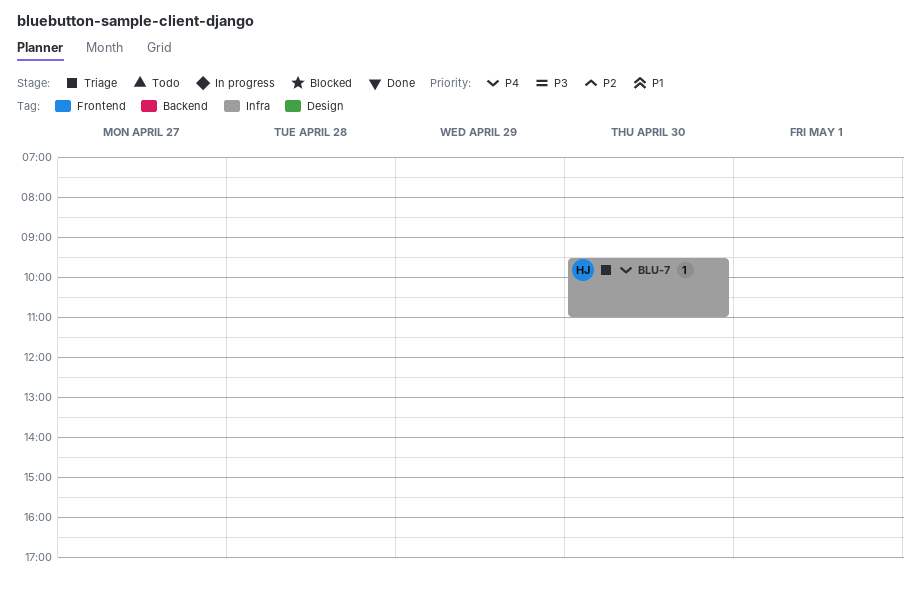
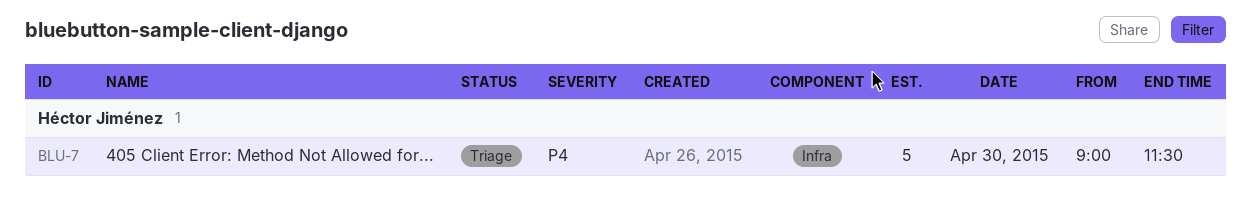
BLU-7, estimate: 1 -> 5
BLU-7, begins: 09:30 -> 09:00
BLU-7, ends: 11:00 -> 11:30

